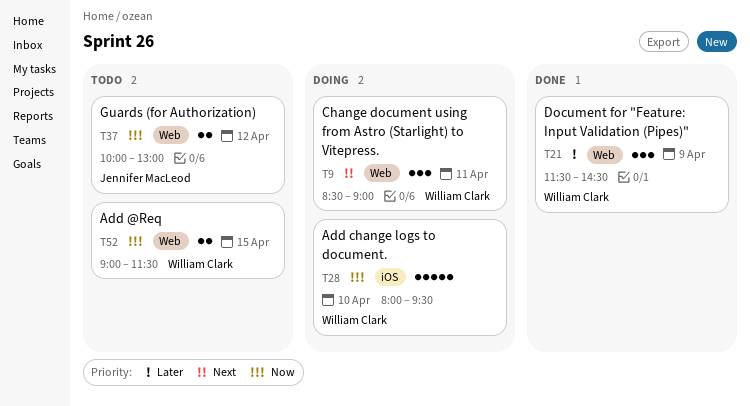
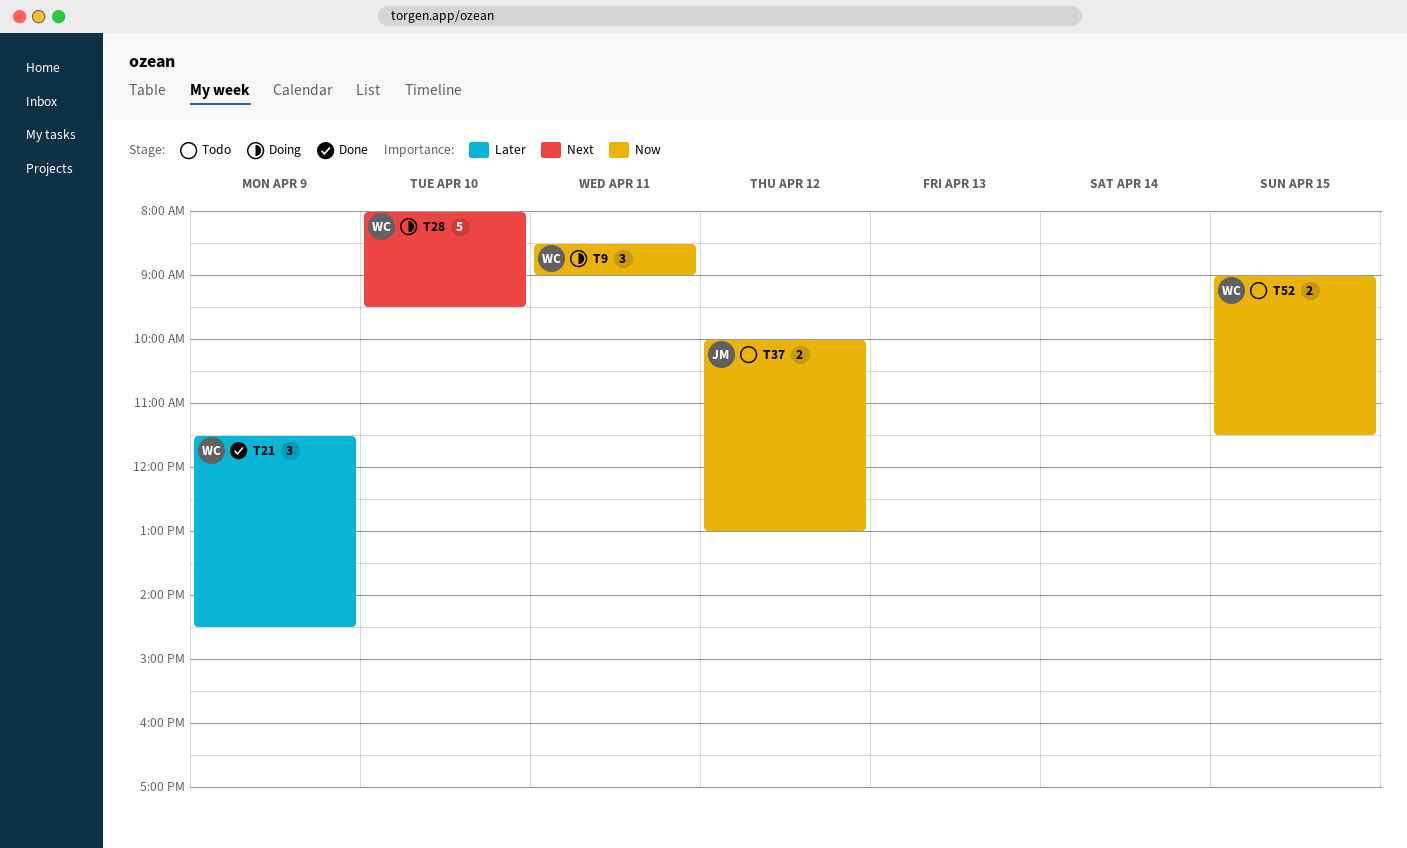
T9, priority: Next -> Now
T28, priority: Now -> Next

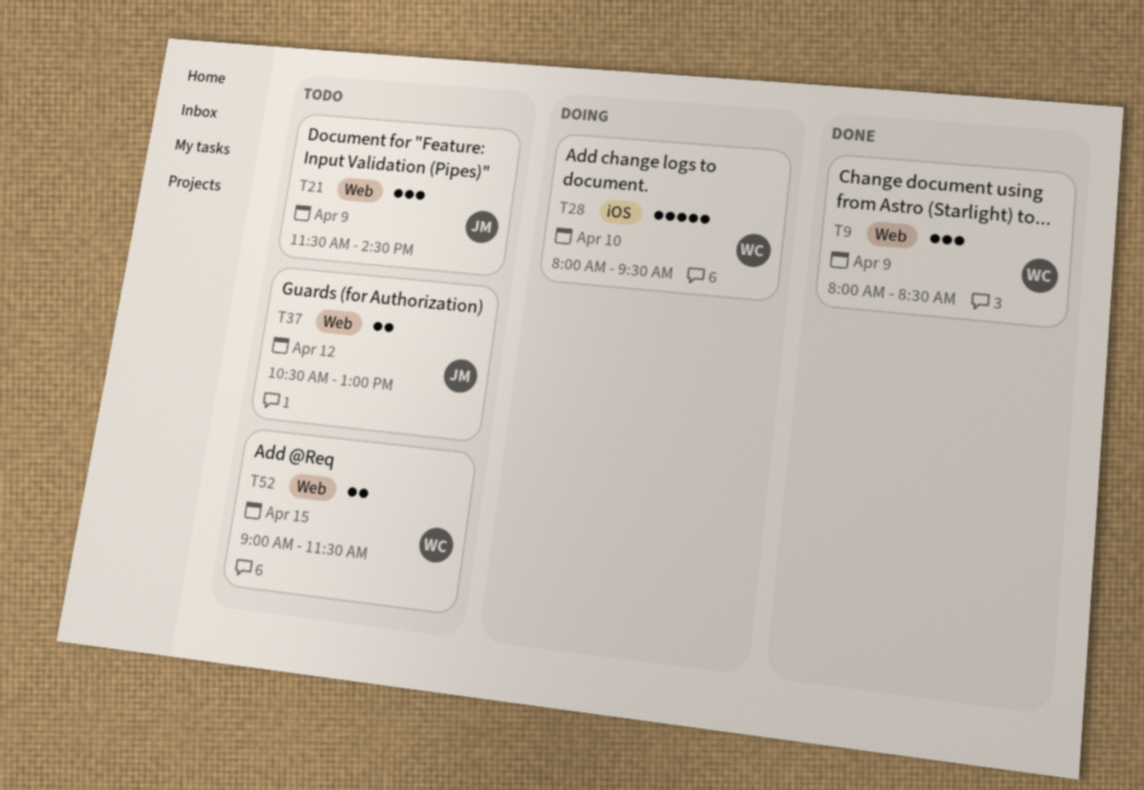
T9, status: Doing -> Done
T9, day: Apr 11 -> Apr 9
T9, begins: 08:30 -> 08:00
T9, ends: 09:00 -> 08:30
T21, status: Done -> Todo
T21, owner: WC -> JM
T37, begins: 10:00 -> 10:30

